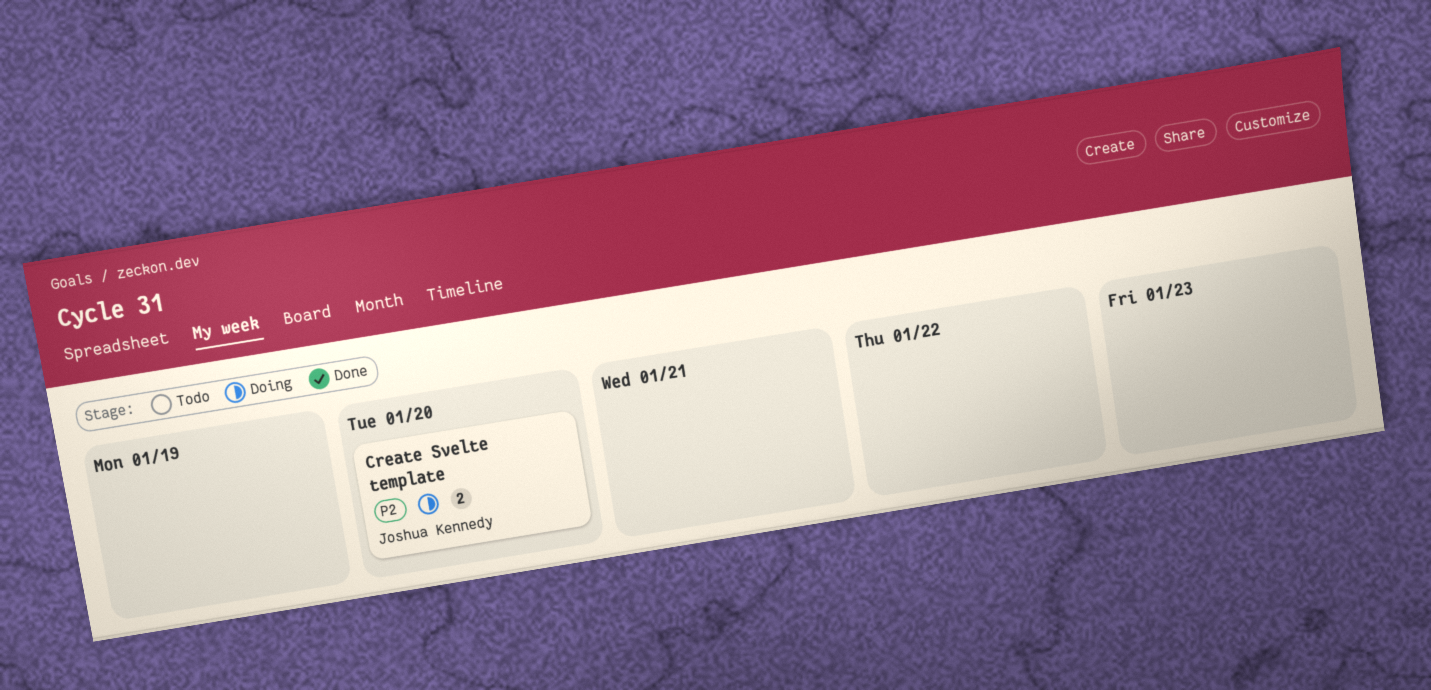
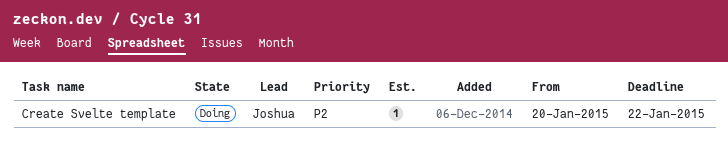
Create Svelte template, estimate: 2 -> 1
Create Svelte template, due: Jan 20 -> Jan 22

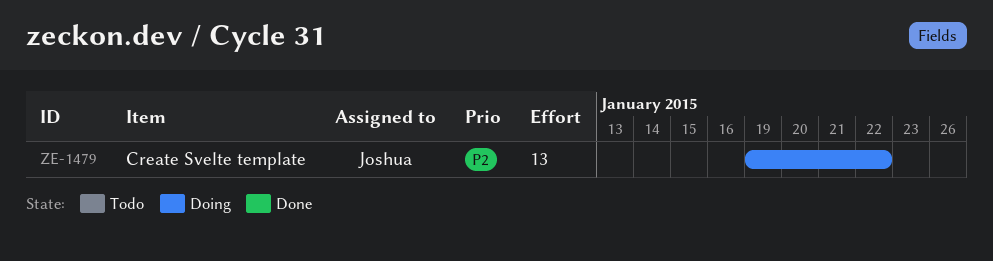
Create Svelte template, estimate: 1 -> 13
Create Svelte template, start: Jan 20 -> Jan 19

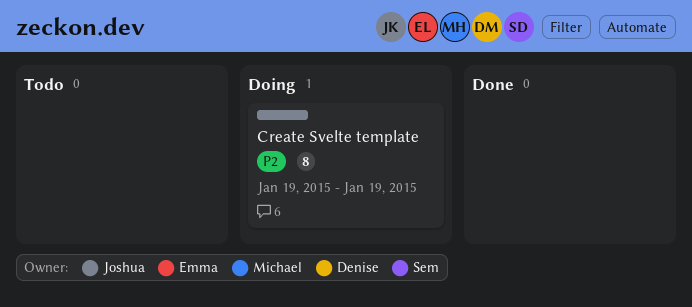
Create Svelte template, estimate: 13 -> 8
Create Svelte template, due: Jan 22 -> Jan 19

